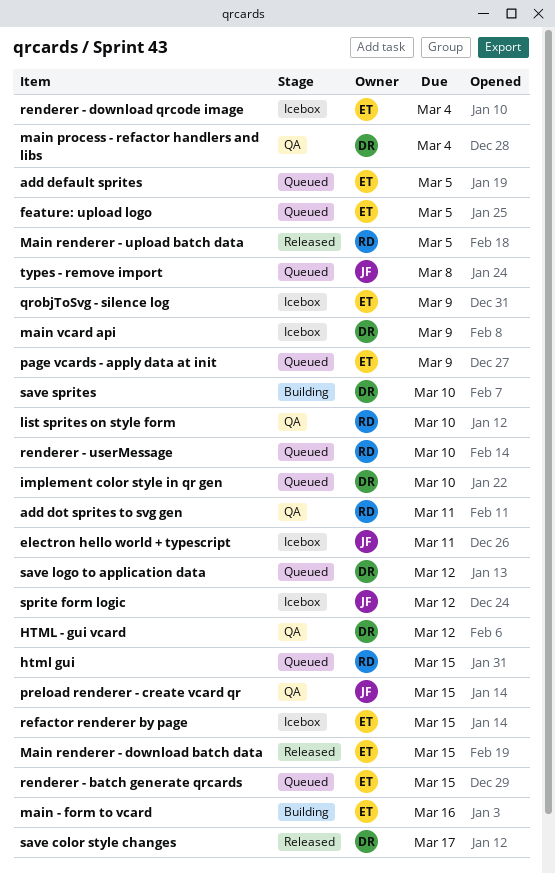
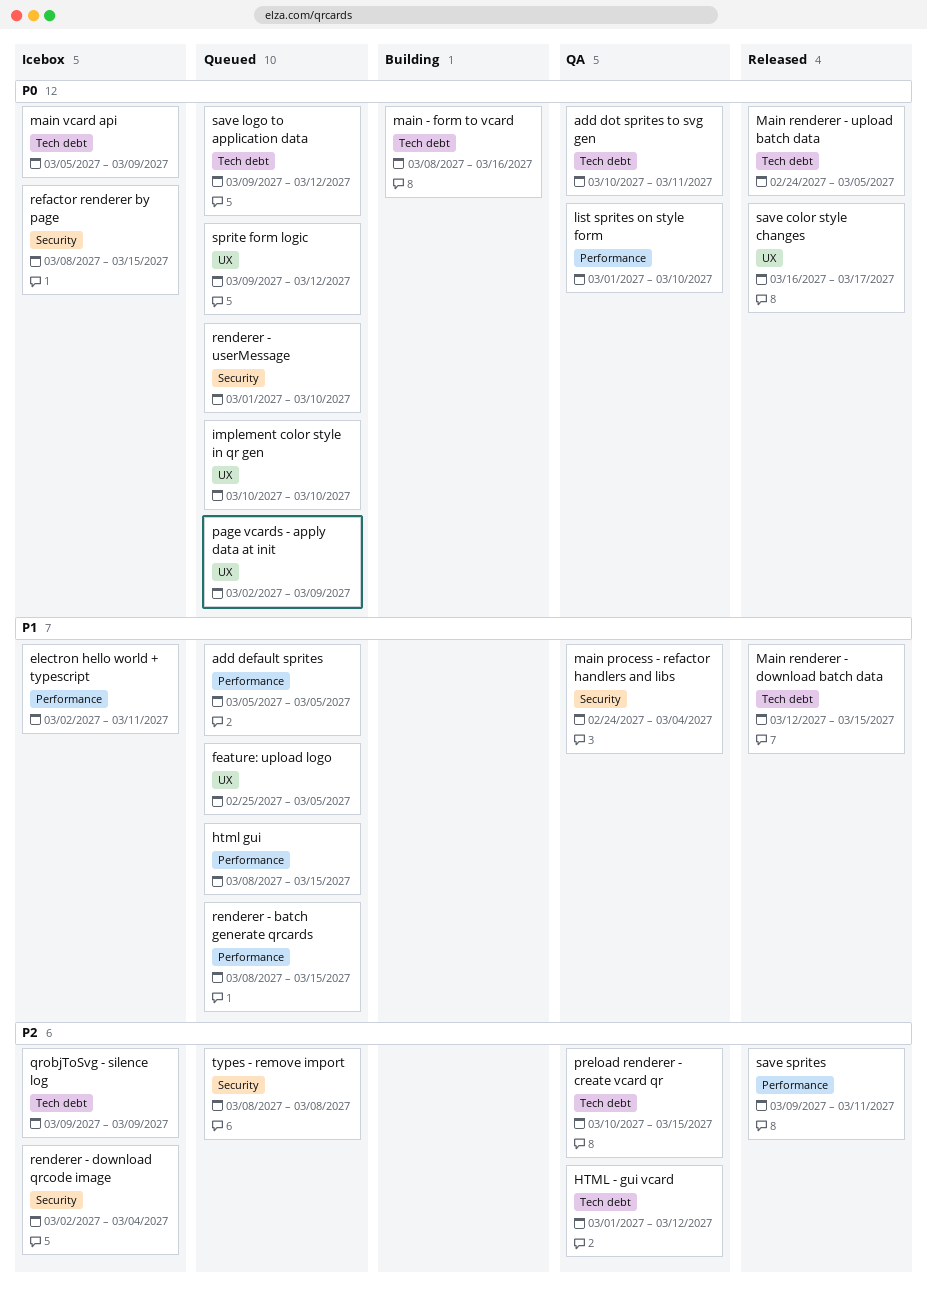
save sprites, status: Building -> Released
save sprites, due: Mar 10 -> Mar 11
sprite form logic, status: Icebox -> Queued

